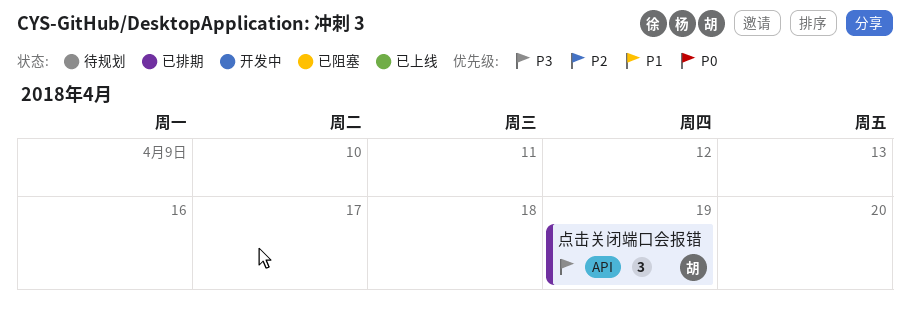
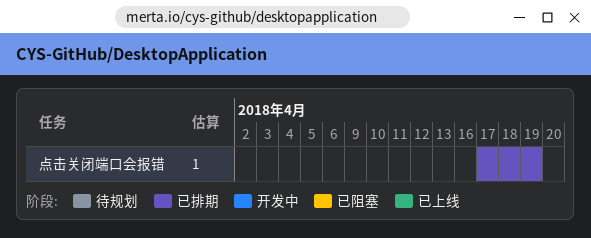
点击关闭端口会报错, estimate: 3 -> 1

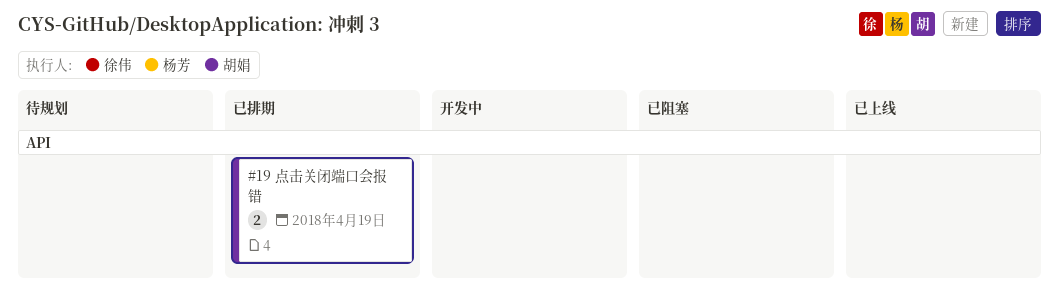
点击关闭端口会报错, estimate: 1 -> 2

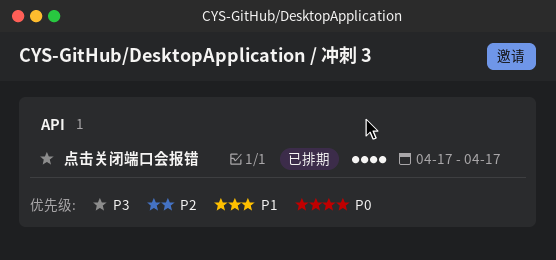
点击关闭端口会报错, estimate: 2 -> 4
点击关闭端口会报错, due: Apr 19 -> Apr 17

